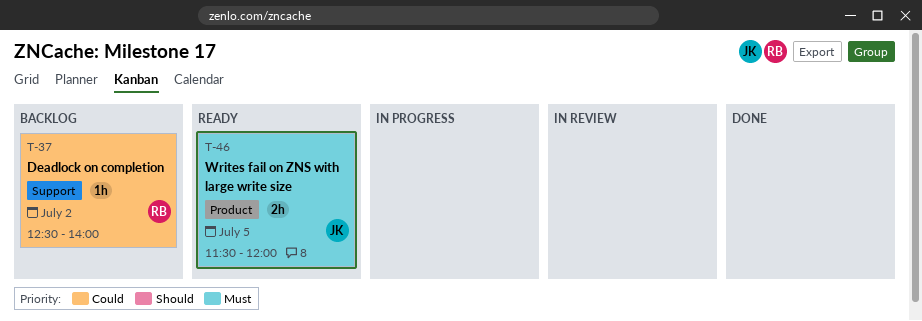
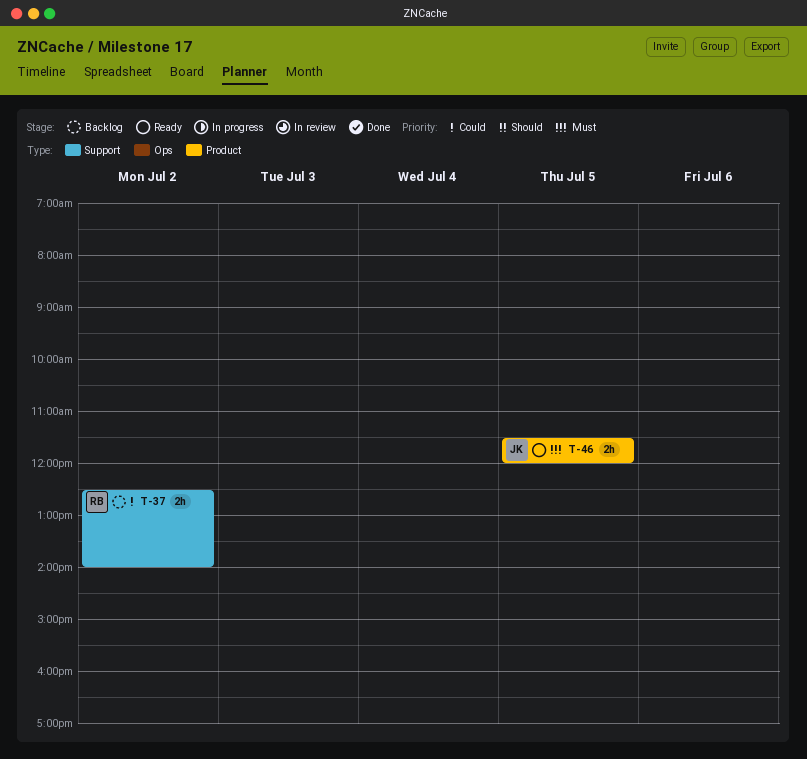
T-37, estimate: 1h -> 2h

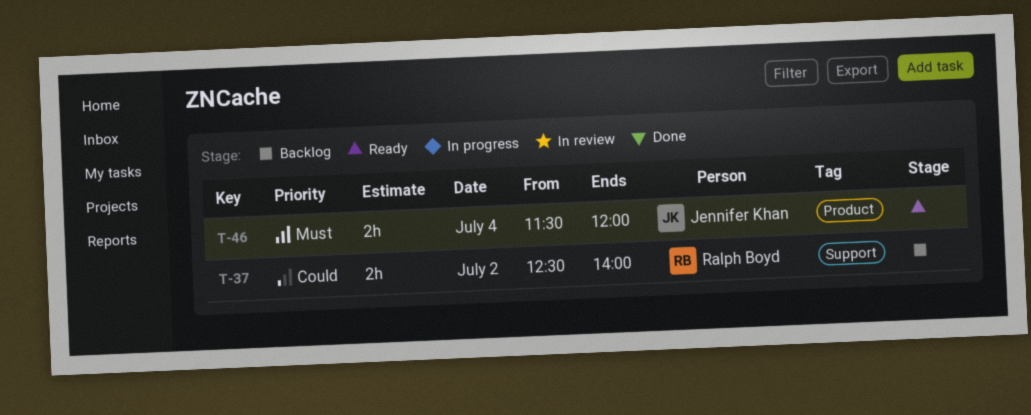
T-46, day: Jul 5 -> Jul 4

